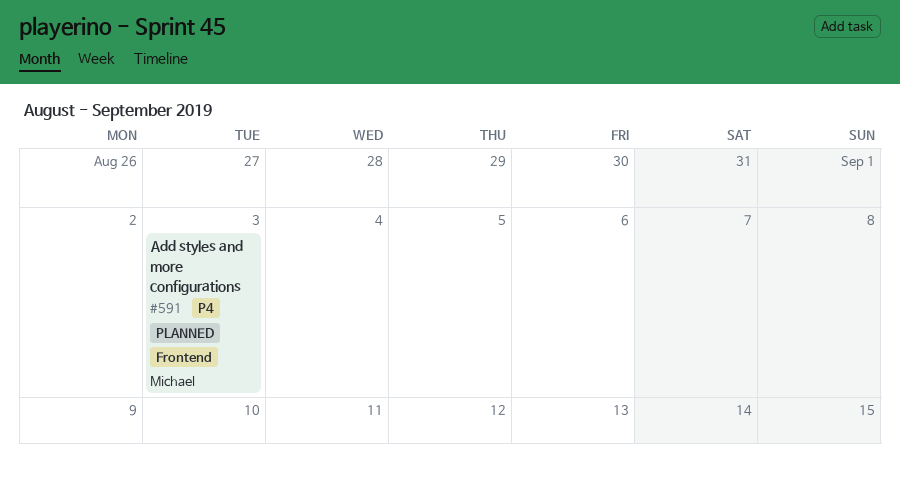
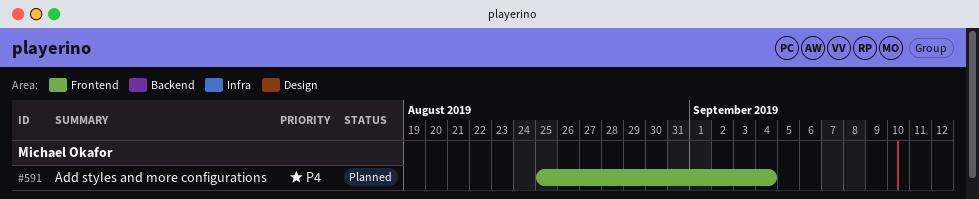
#591, due: Sep 3 -> Sep 4

